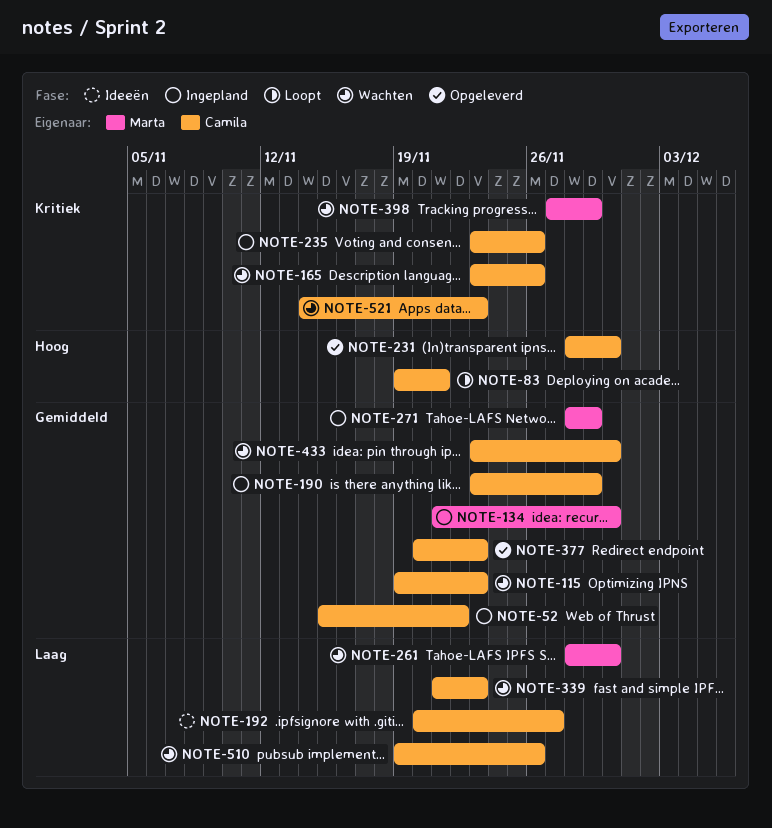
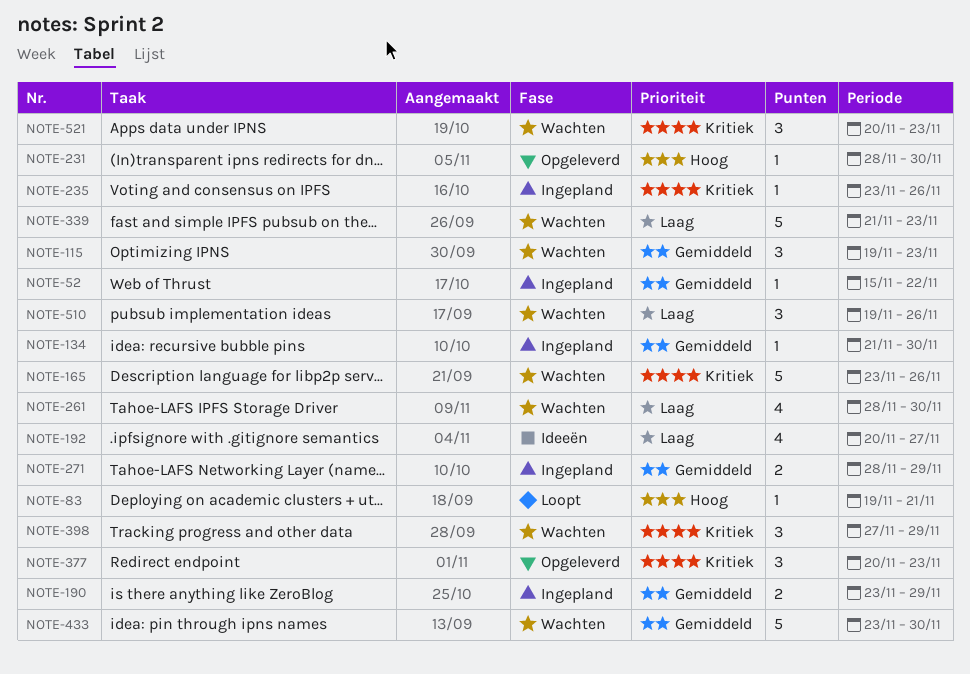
NOTE-377, priority: Gemiddeld -> Kritiek
NOTE-521, start: Nov 14 -> Nov 20

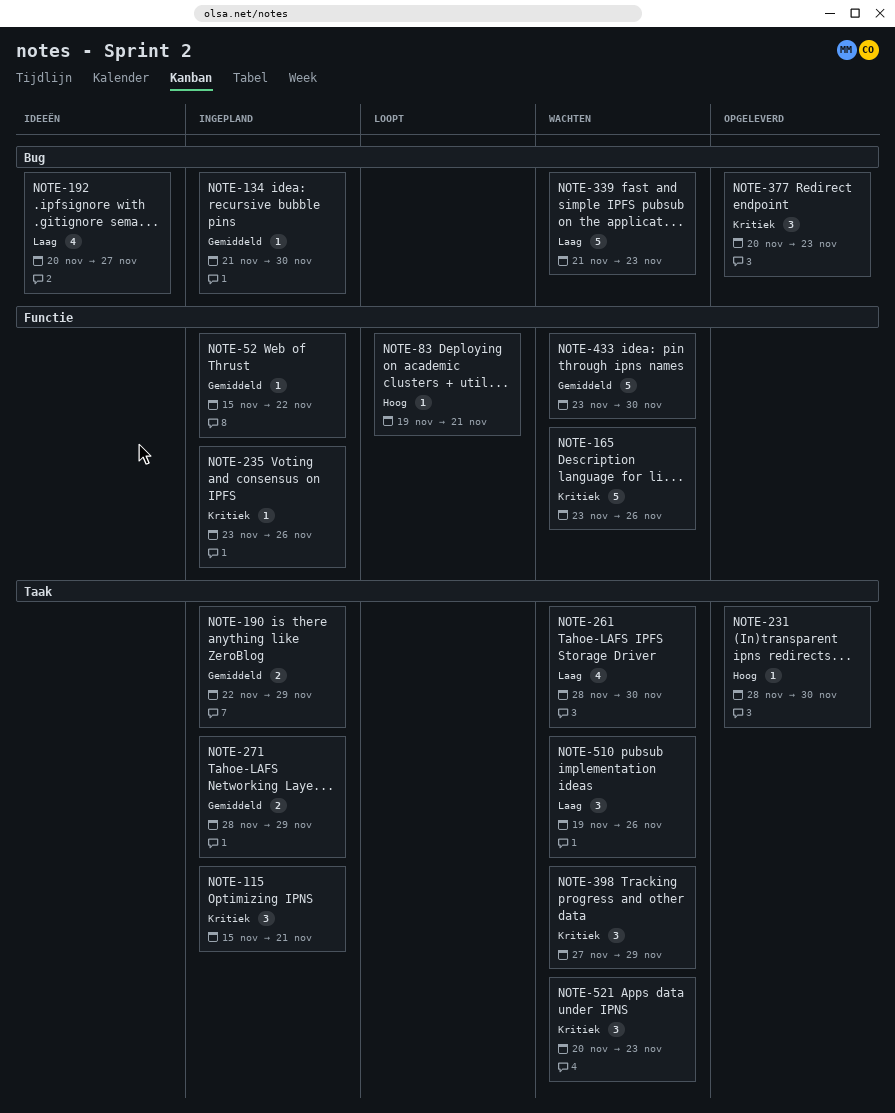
NOTE-115, status: Wachten -> Ingepland
NOTE-115, priority: Gemiddeld -> Kritiek
NOTE-115, start: Nov 19 -> Nov 15
NOTE-115, due: Nov 23 -> Nov 21
NOTE-190, start: Nov 23 -> Nov 22

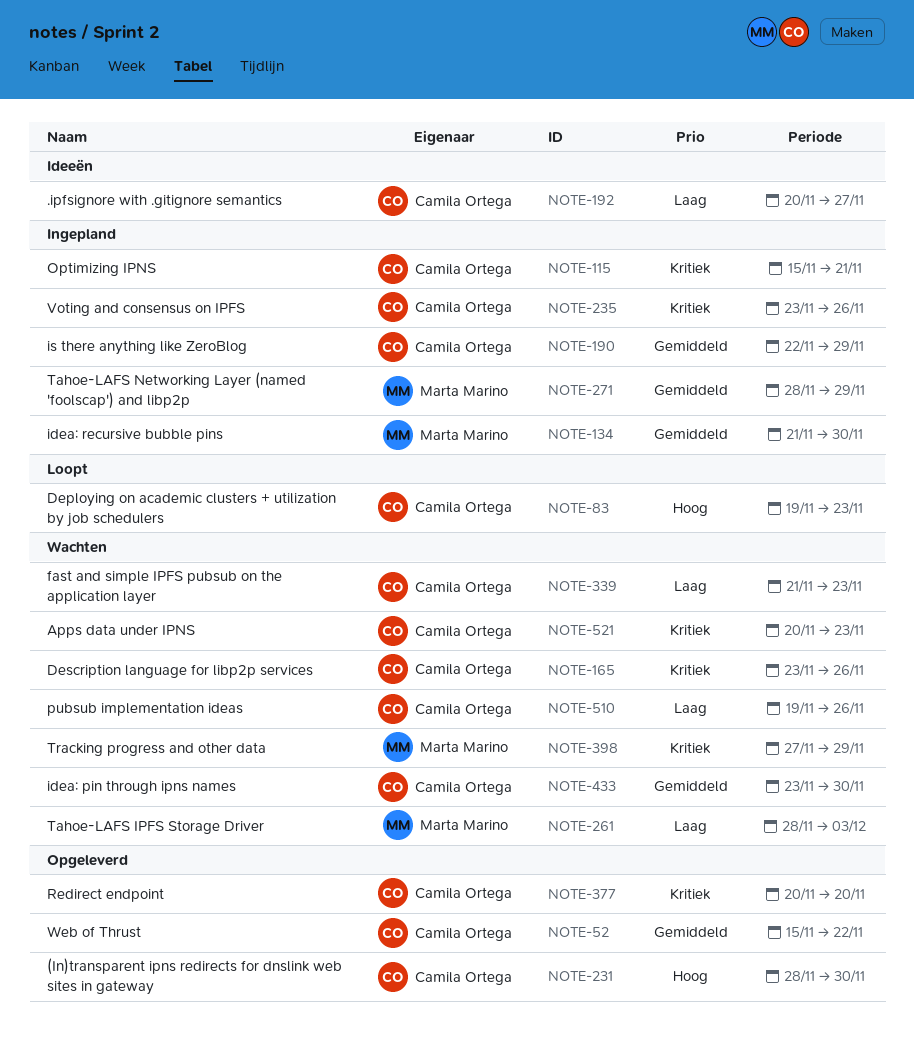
NOTE-52, status: Ingepland -> Opgeleverd
NOTE-83, due: Nov 21 -> Nov 23
NOTE-261, due: Nov 30 -> Dec 3
NOTE-377, due: Nov 23 -> Nov 20

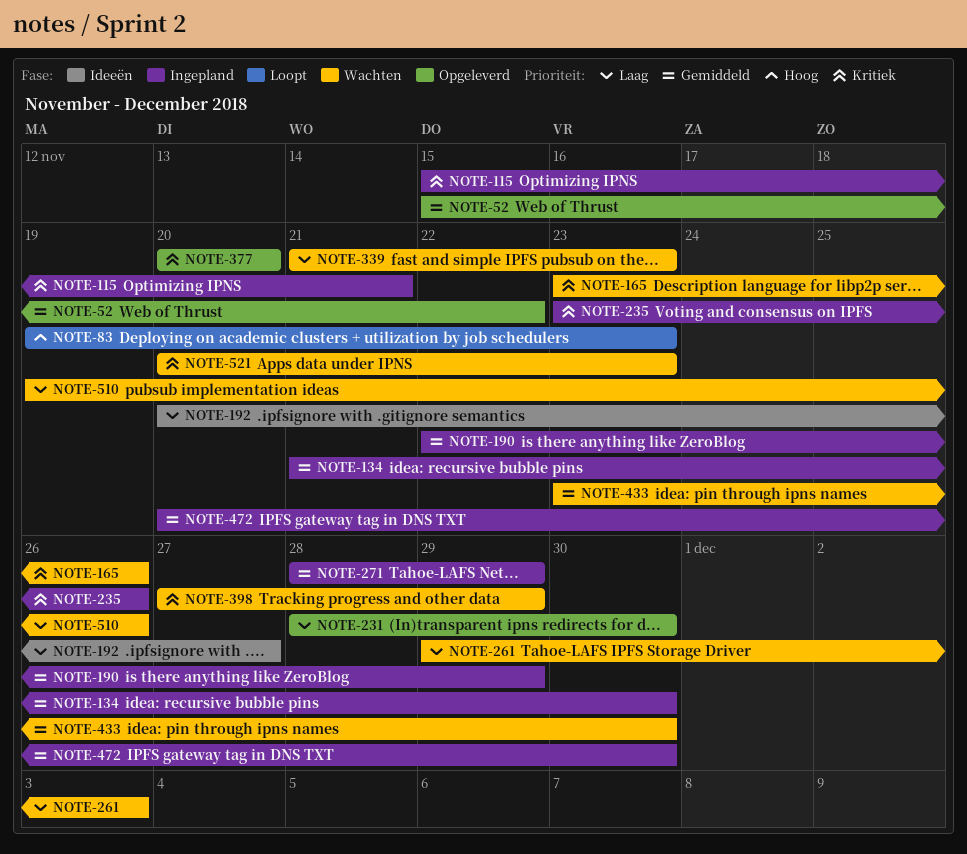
NOTE-231, priority: Hoog -> Laag
NOTE-261, start: Nov 28 -> Nov 29
NOTE-472: none -> present

